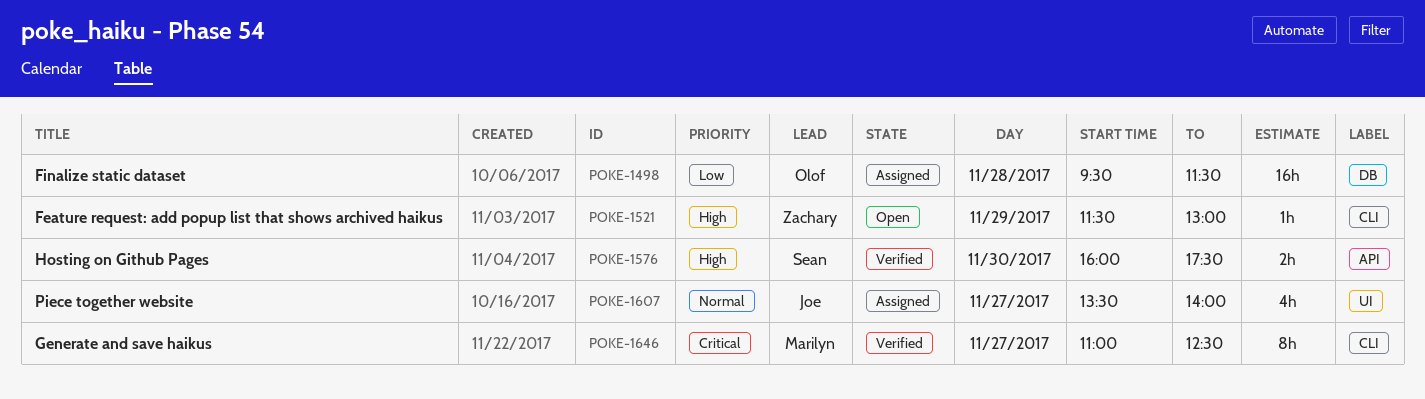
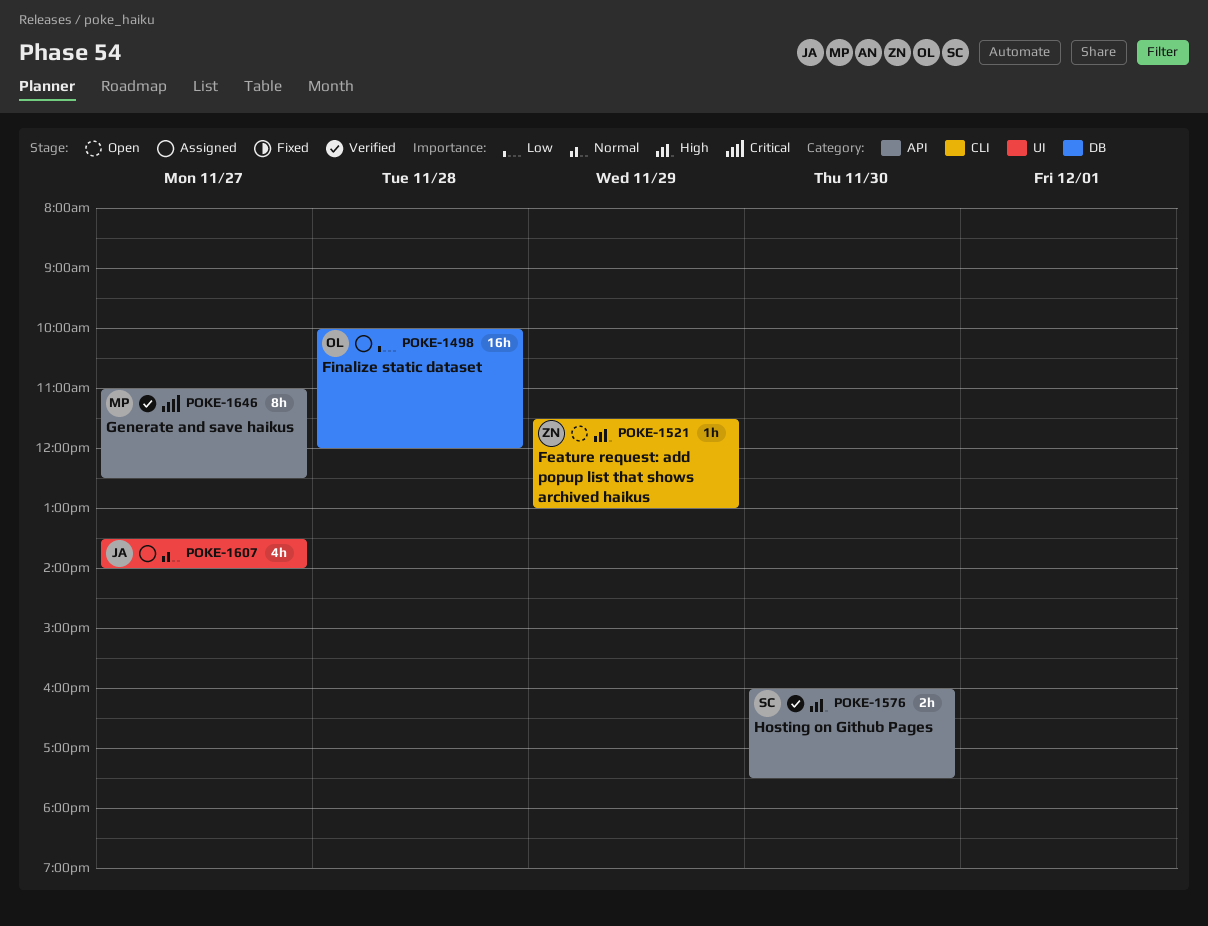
POKE-1498, begins: 09:30 -> 10:00
POKE-1498, ends: 11:30 -> 12:00
POKE-1646, label: CLI -> API

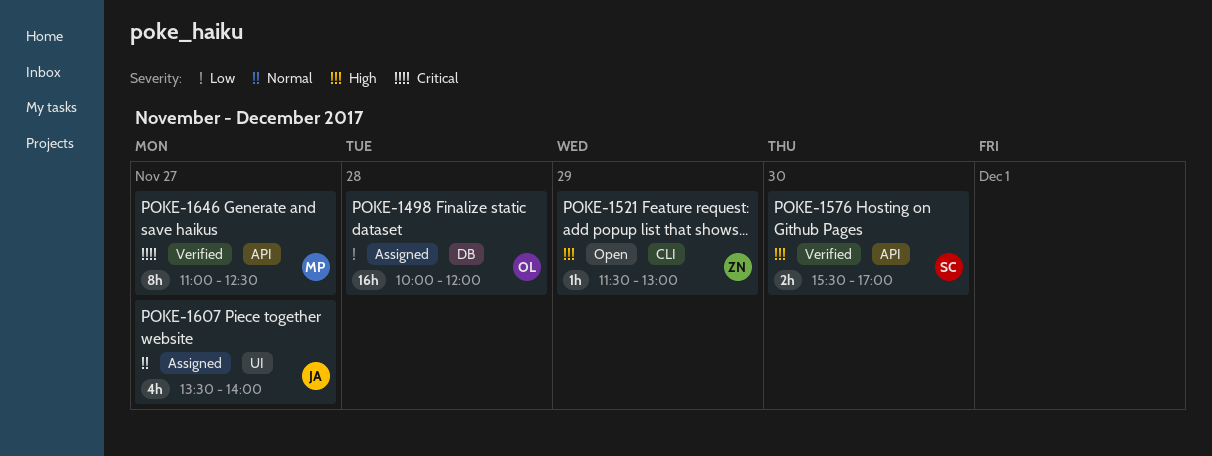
POKE-1576, begins: 16:00 -> 15:30
POKE-1576, ends: 17:30 -> 17:00

